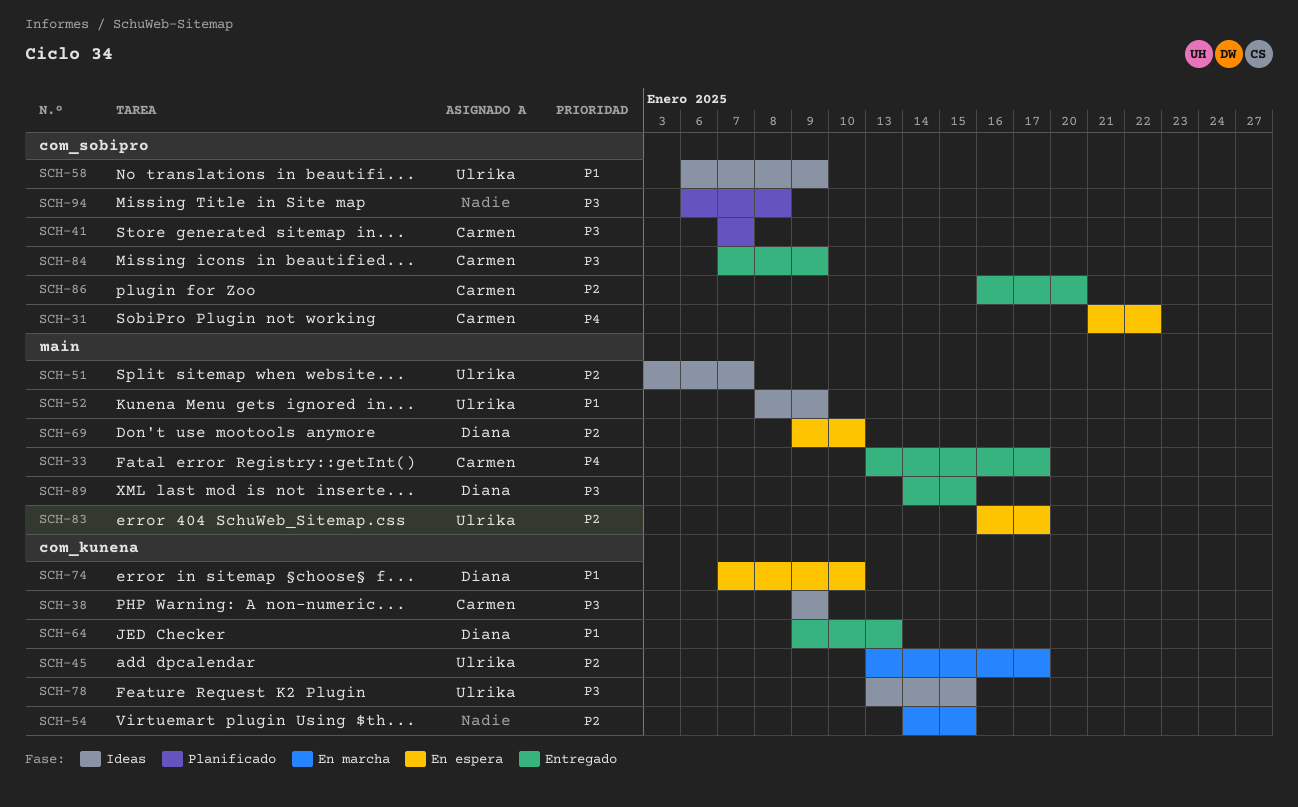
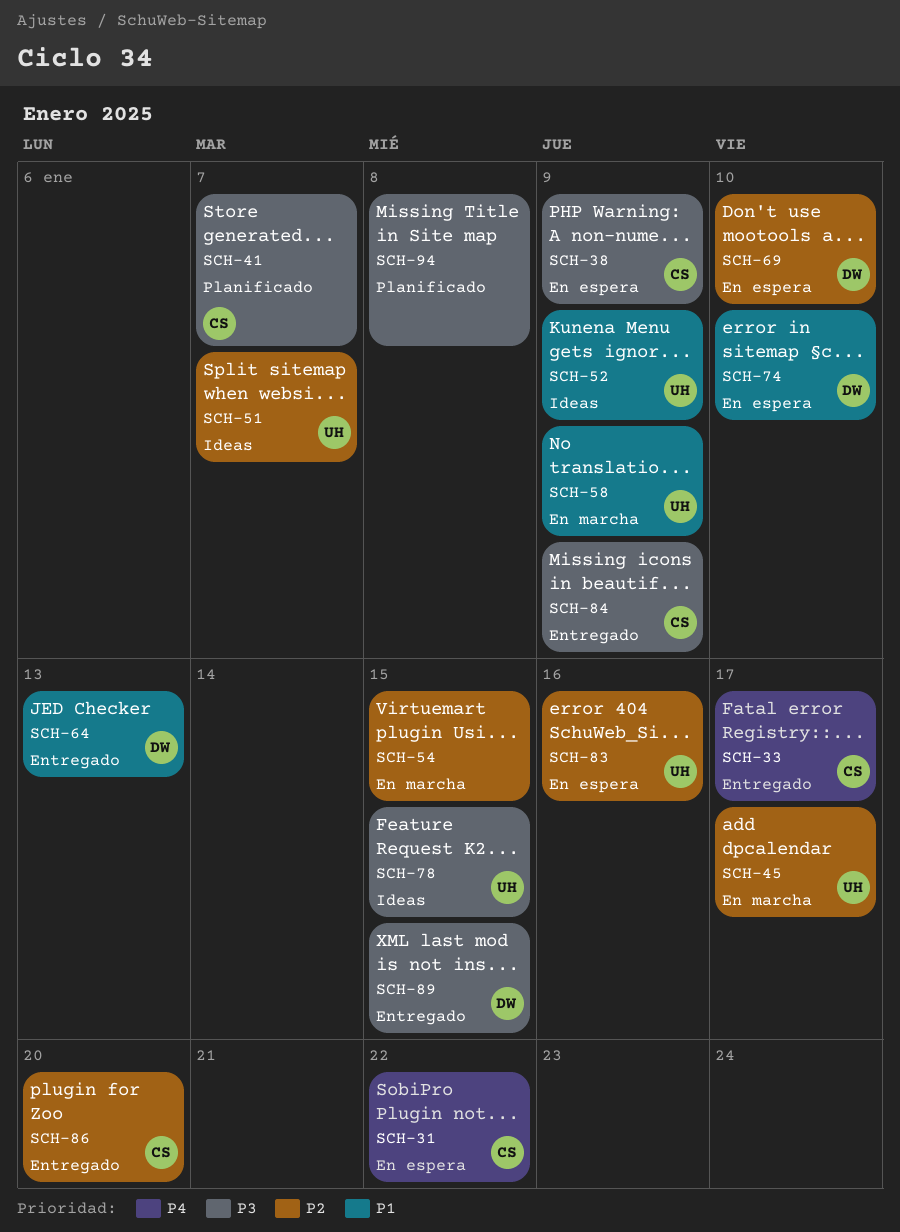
SCH-38, status: Ideas -> En espera
SCH-58, status: Ideas -> En marcha
SCH-83, due: Jan 17 -> Jan 16

